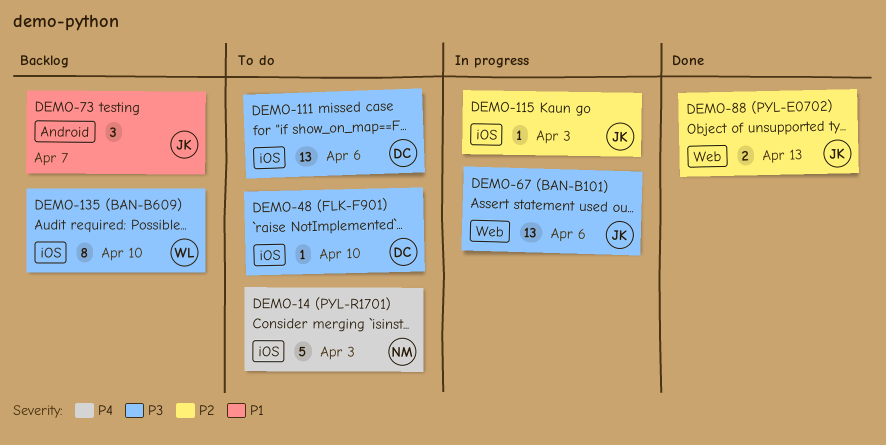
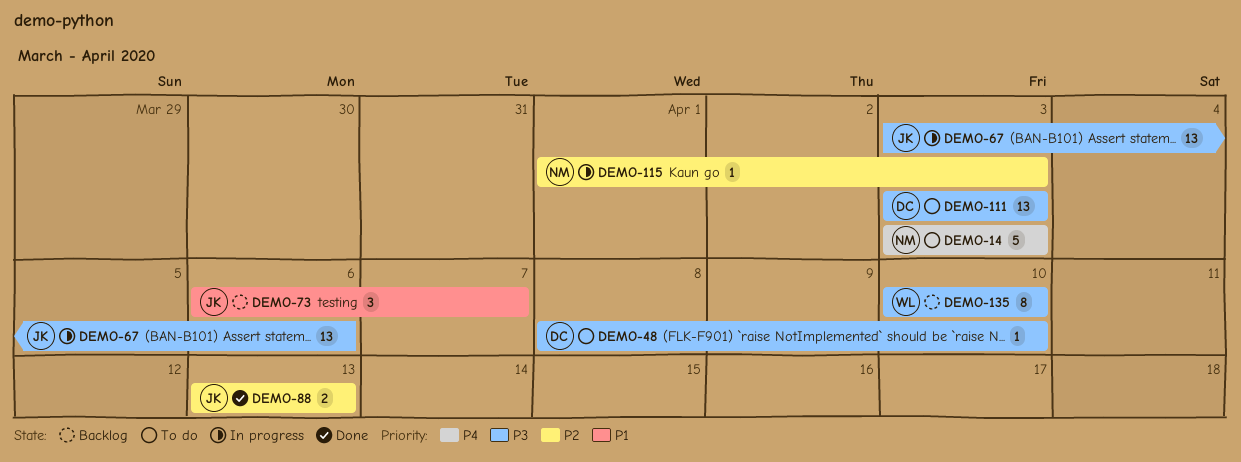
DEMO-111, due: Apr 6 -> Apr 3
DEMO-115, owner: JK -> NM

